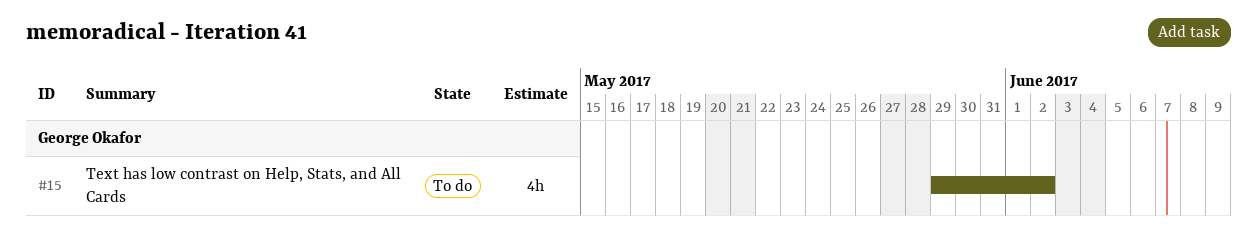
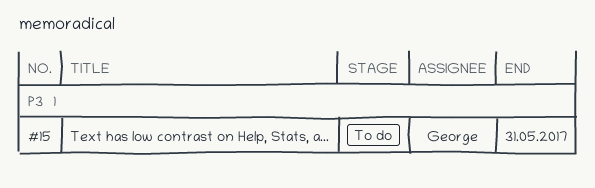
#15, due: Jun 2 -> May 31

